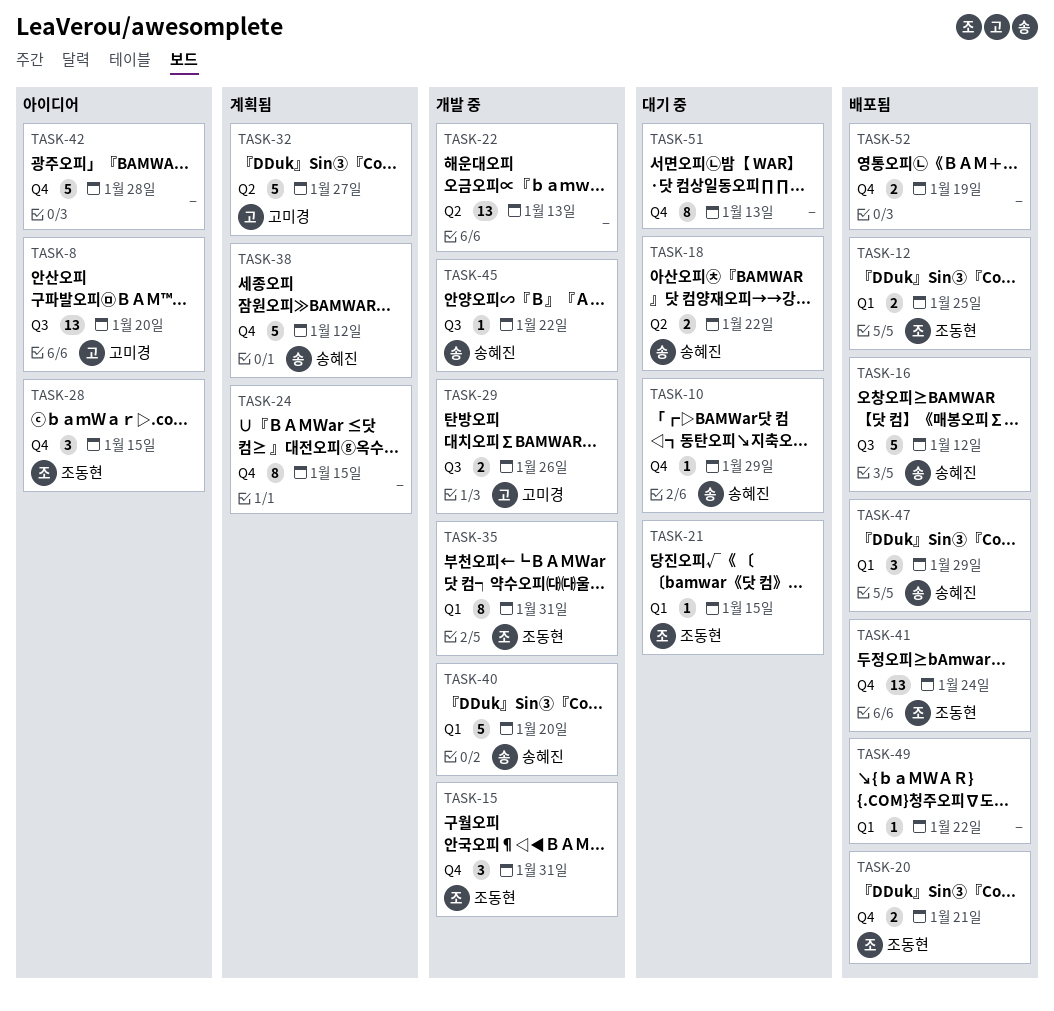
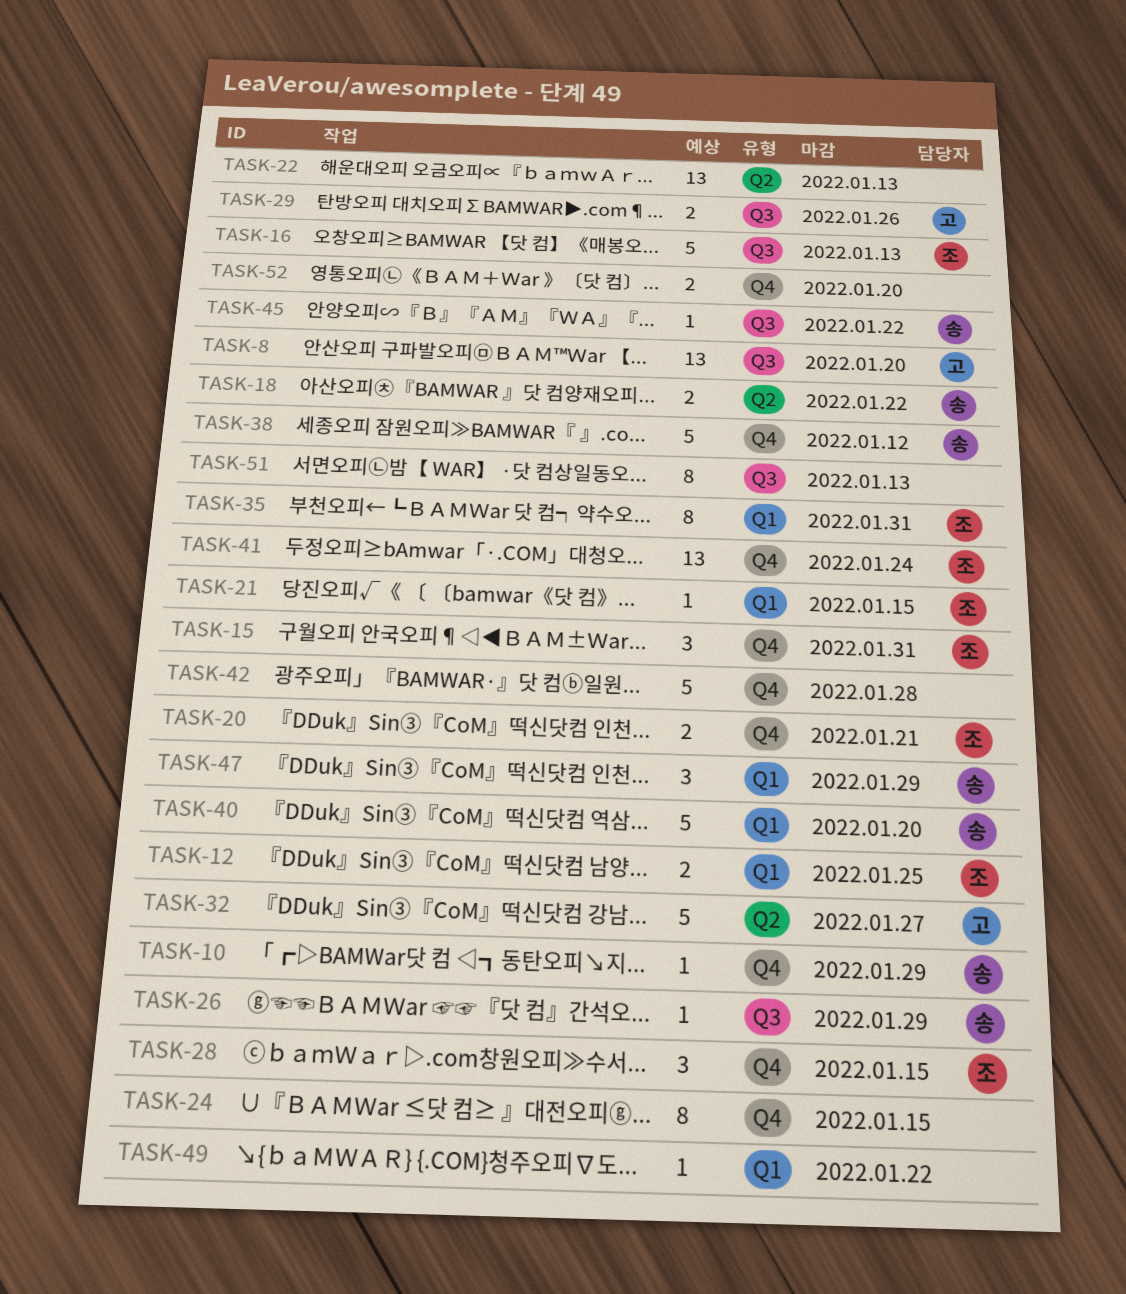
TASK-16, owner: 송혜진 -> 조동현
TASK-16, due: Jan 12 -> Jan 13
TASK-26: none -> present
TASK-51, label: Q4 -> Q3
TASK-52, due: Jan 19 -> Jan 20

